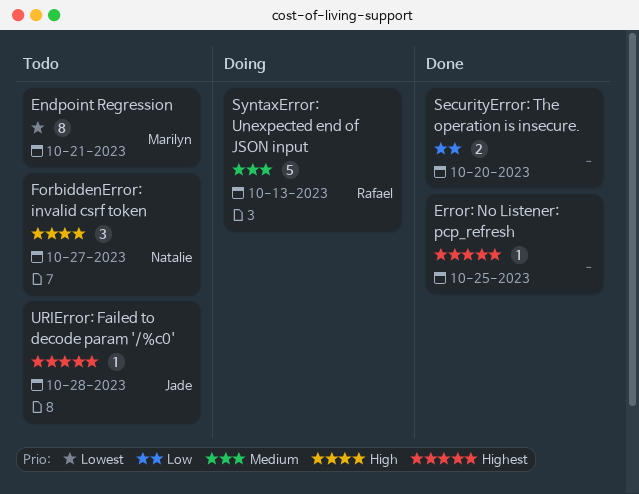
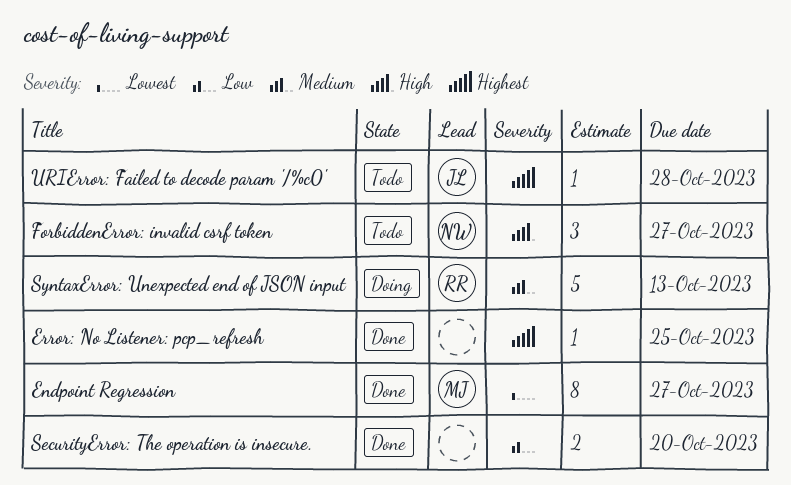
Endpoint Regression, status: Todo -> Done
Endpoint Regression, due: Oct 21 -> Oct 27

